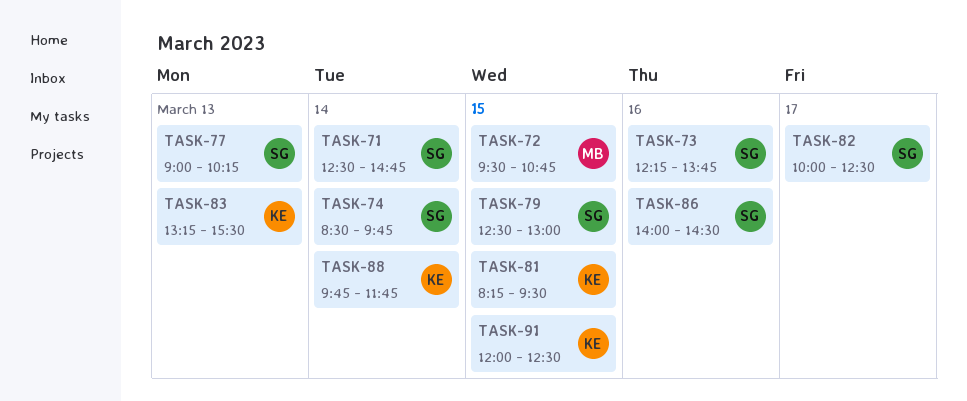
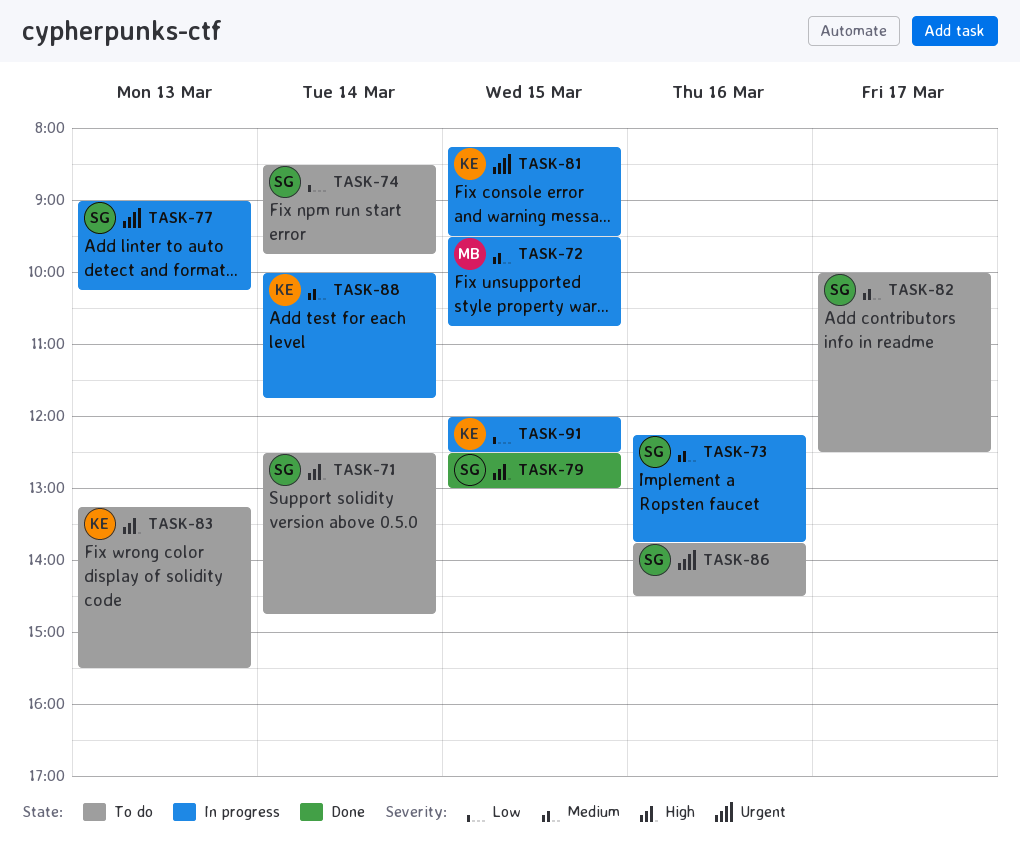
TASK-86, begins: 14:00 -> 13:45
TASK-88, begins: 09:45 -> 10:00

